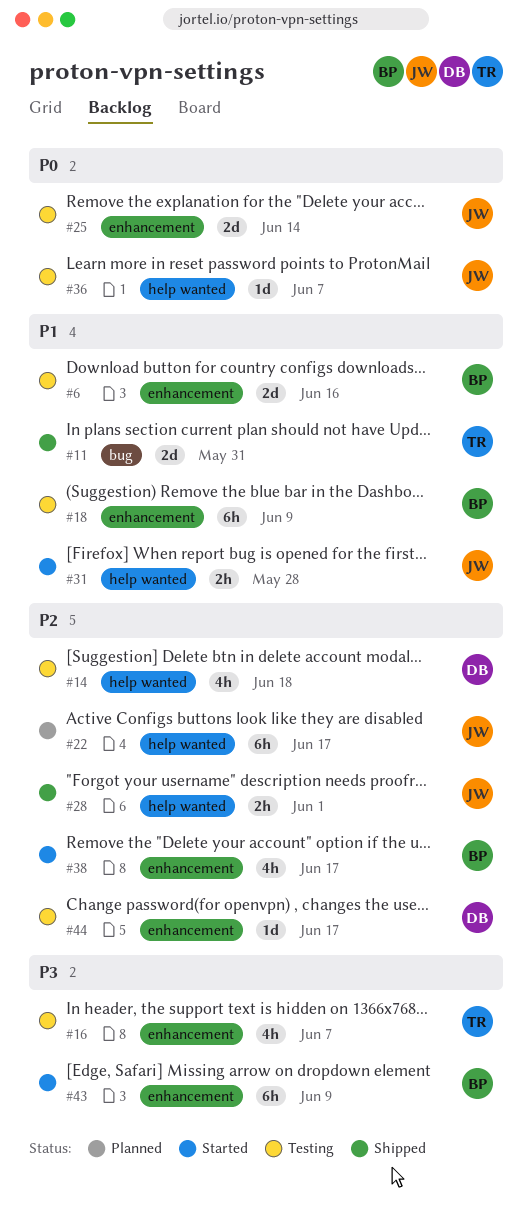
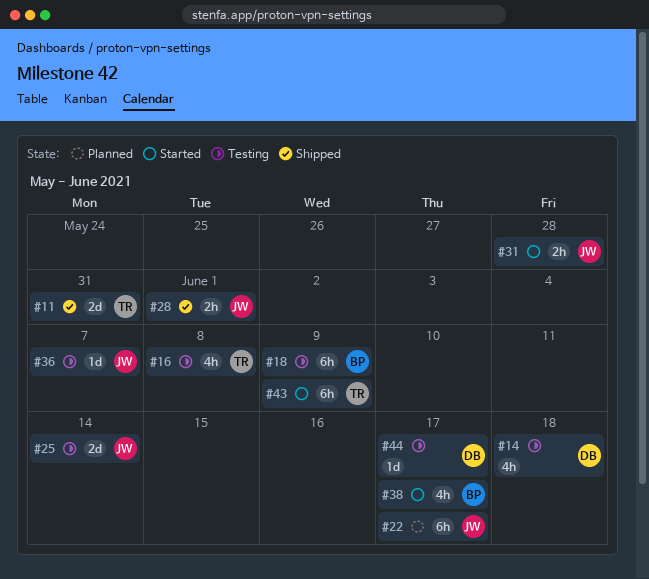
#6: present -> none
#16, due: Jun 7 -> Jun 8
#43, owner: BP -> TR

